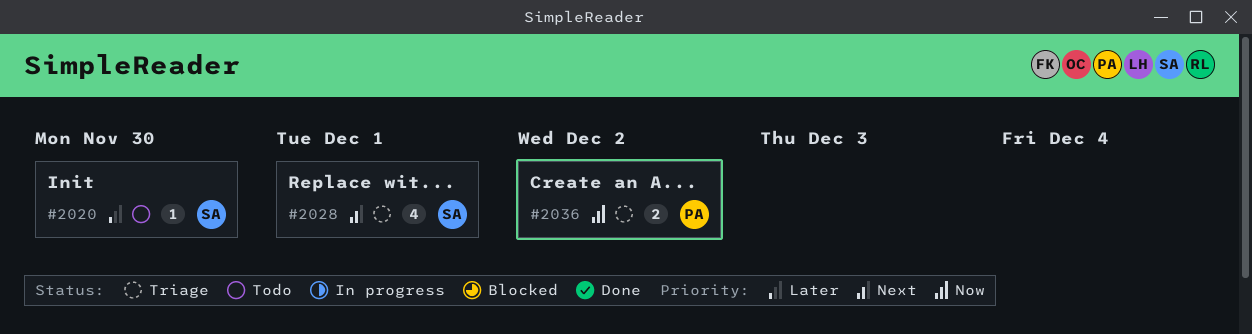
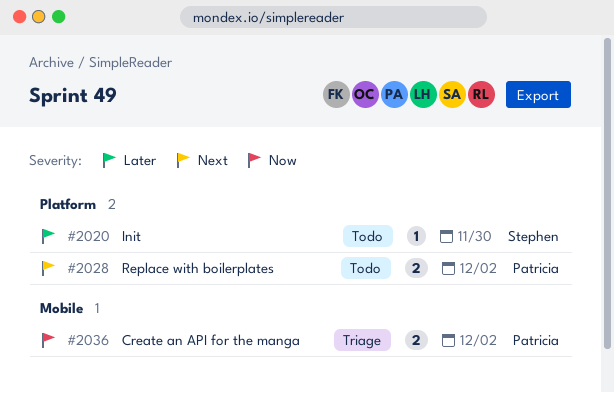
#2028, status: Triage -> Todo
#2028, owner: Stephen -> Patricia
#2028, estimate: 4 -> 2
#2028, due: Dec 1 -> Dec 2

